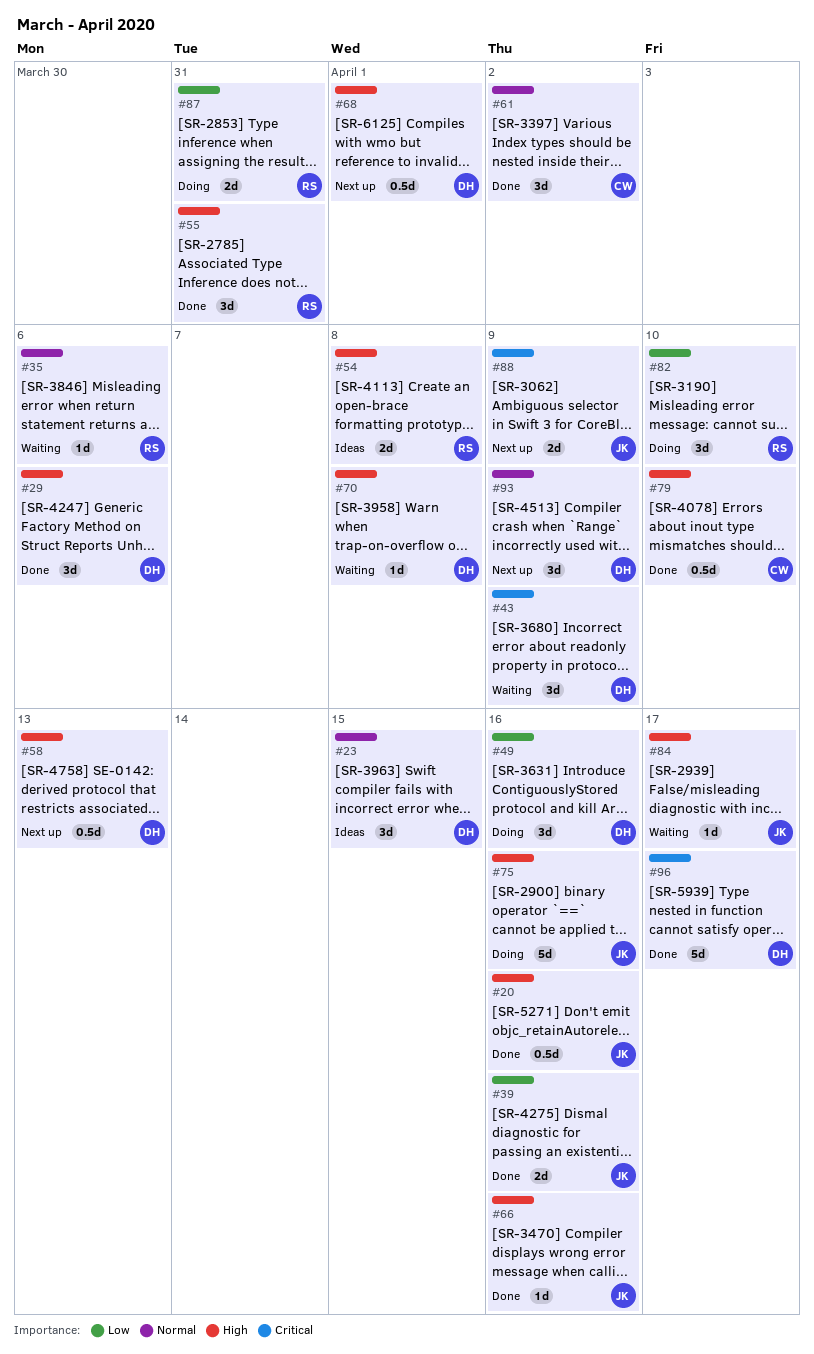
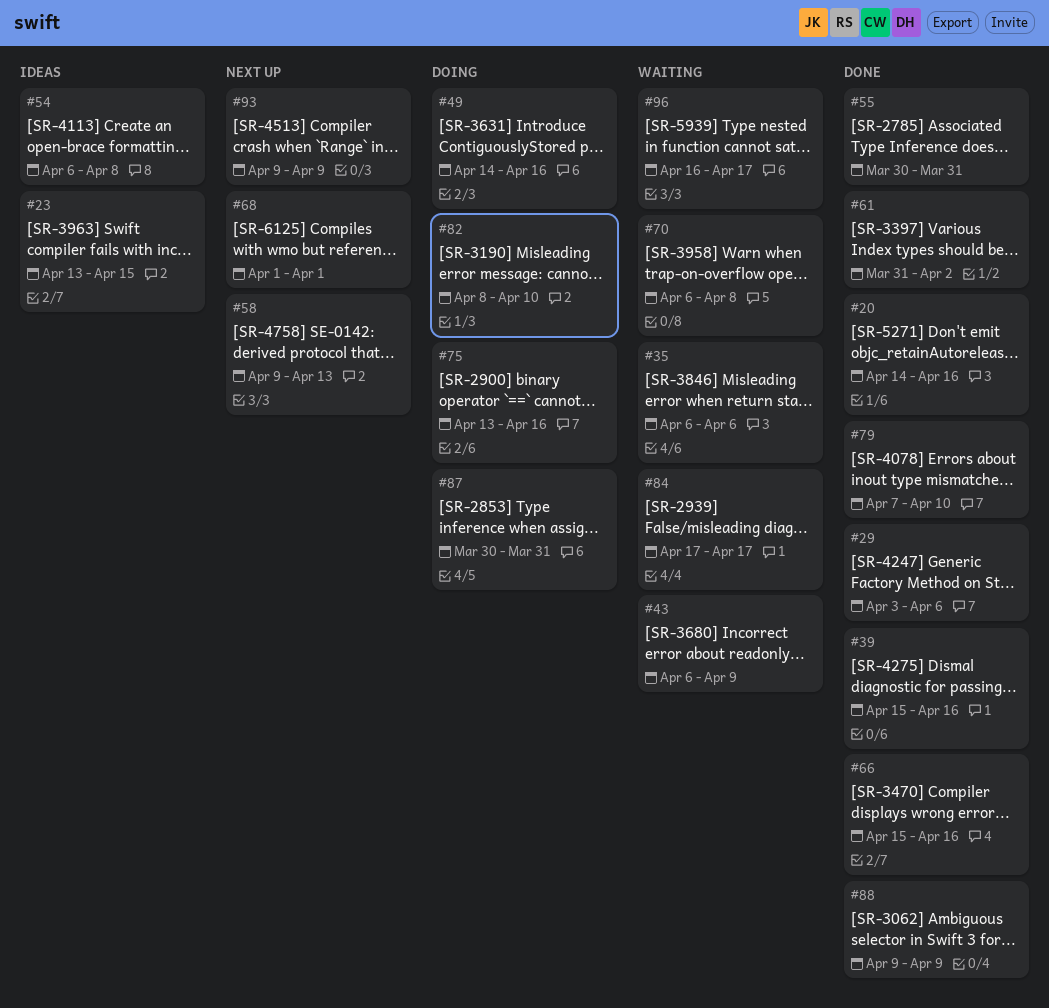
#88, status: Next up -> Done
#96, status: Done -> Waiting

